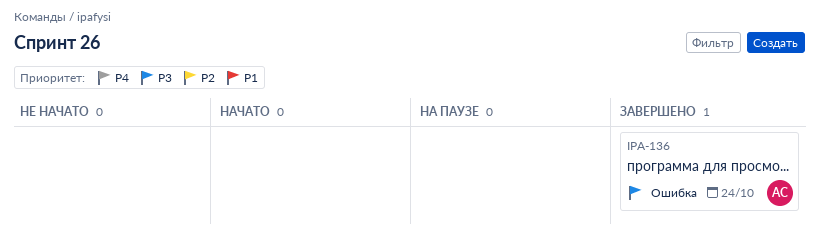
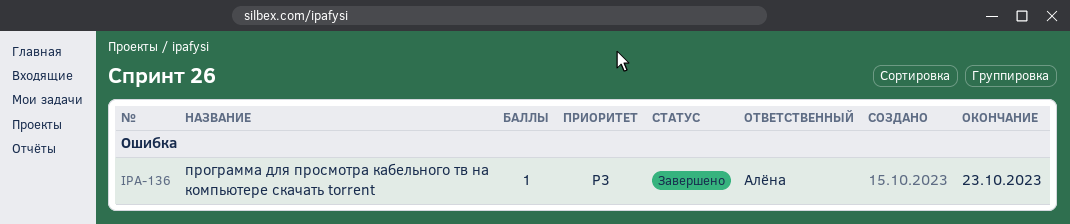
IPA-136, due: Oct 24 -> Oct 23

